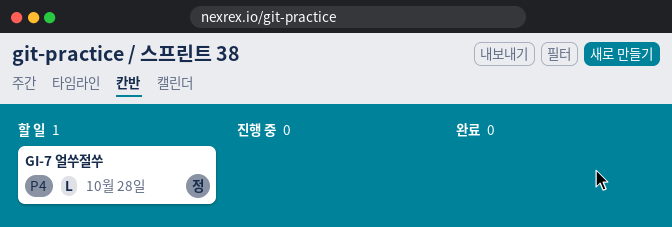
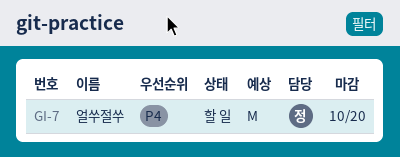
GI-7, estimate: L -> M
GI-7, due: Oct 28 -> Oct 20

